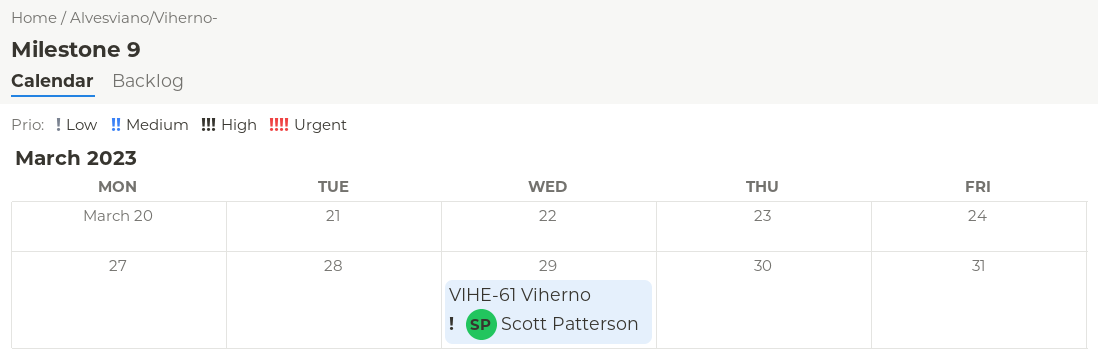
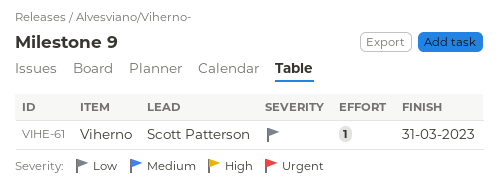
VIHE-61, due: Mar 29 -> Mar 31

